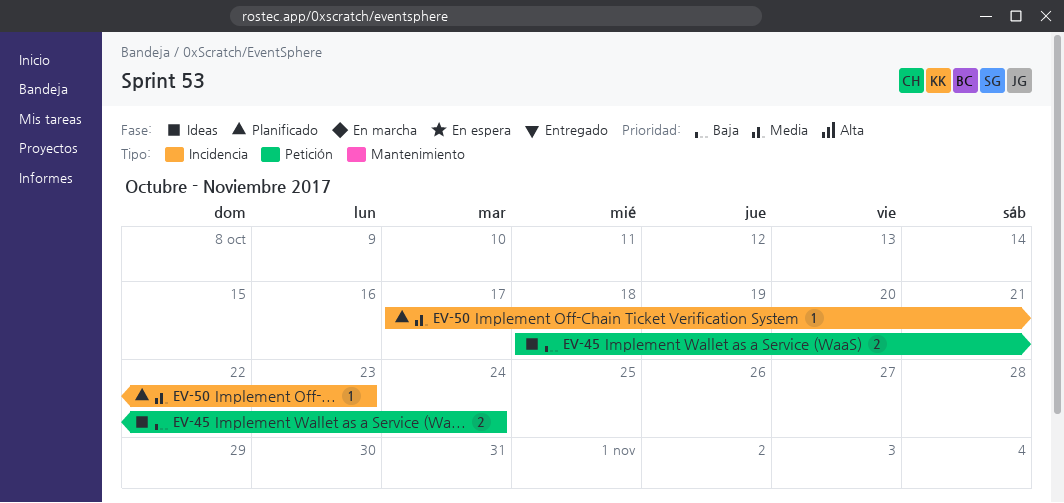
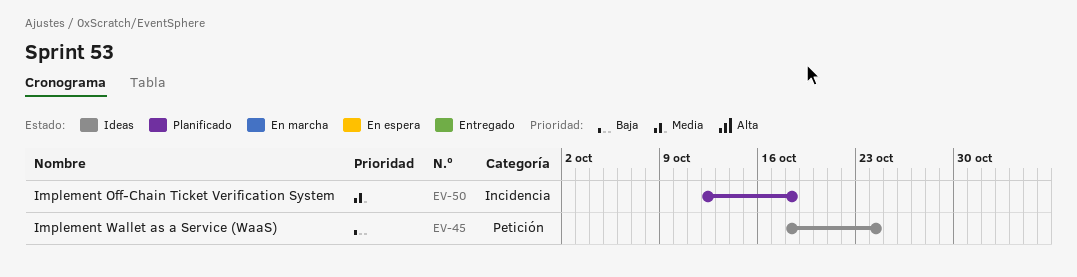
EV-50, start: Oct 17 -> Oct 12
EV-50, due: Oct 23 -> Oct 18

